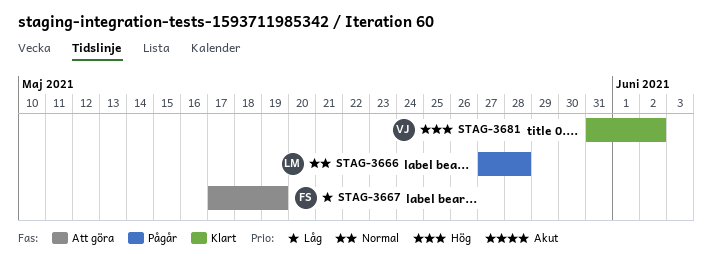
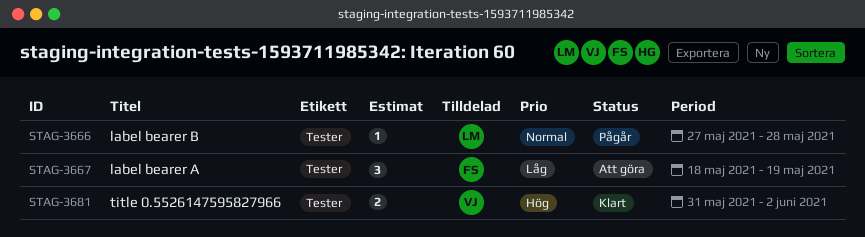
STAG-3667, start: May 17 -> May 18

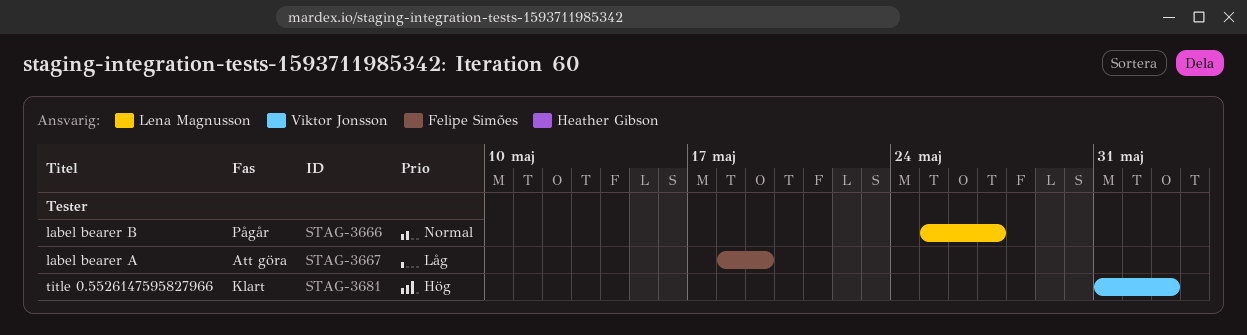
STAG-3666, start: May 27 -> May 25
STAG-3666, due: May 28 -> May 27

